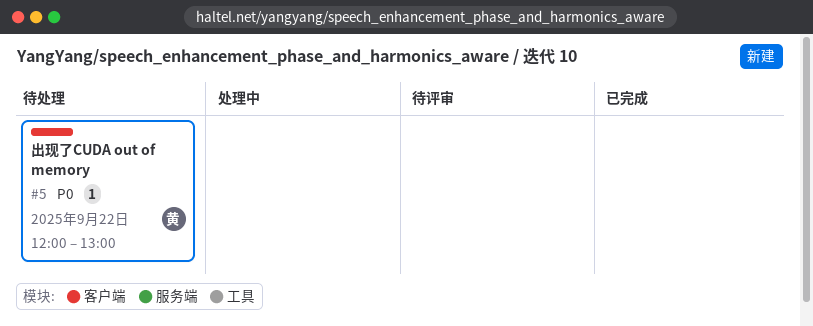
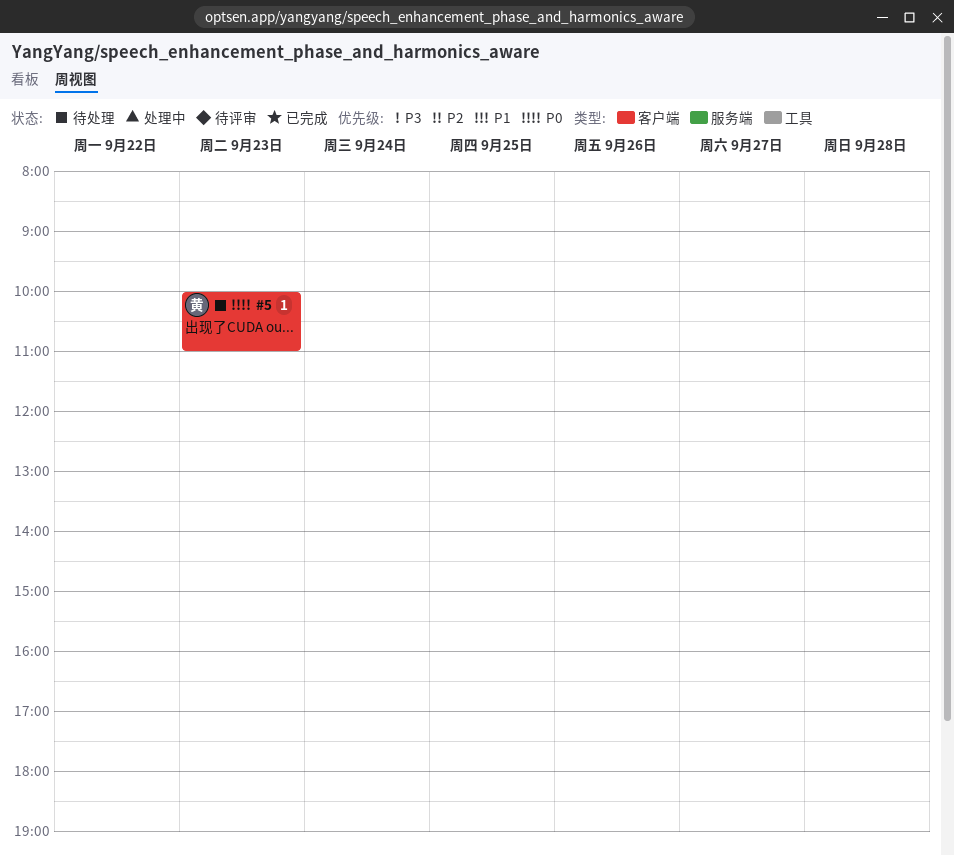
#5, day: Sep 22 -> Sep 23
#5, begins: 12:00 -> 10:00
#5, ends: 13:00 -> 11:00

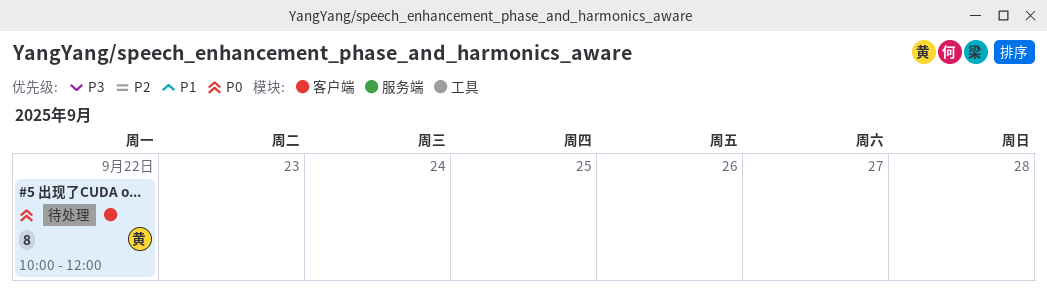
#5, estimate: 1 -> 8
#5, day: Sep 23 -> Sep 22
#5, ends: 11:00 -> 12:00

